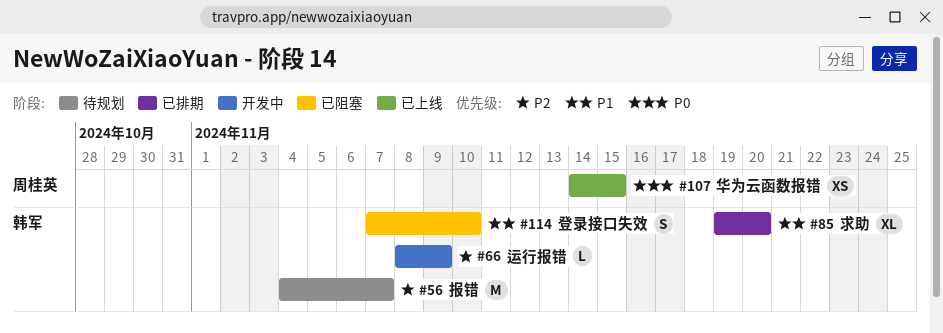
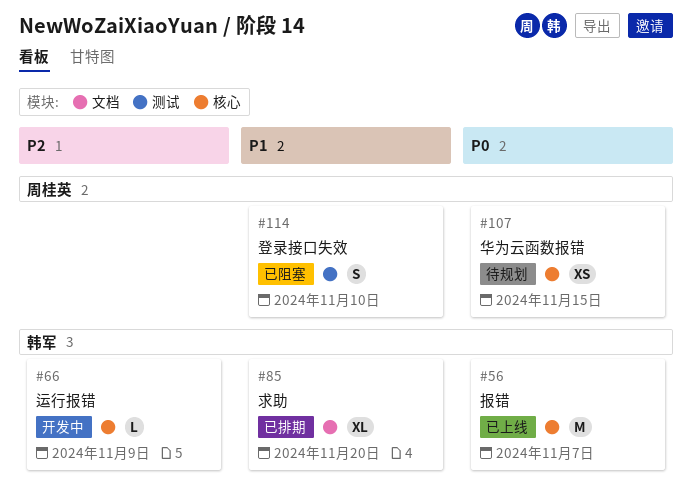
#56, status: 待规划 -> 已上线
#56, priority: P2 -> P0
#107, status: 已上线 -> 待规划
#114, owner: 韩军 -> 周桂英

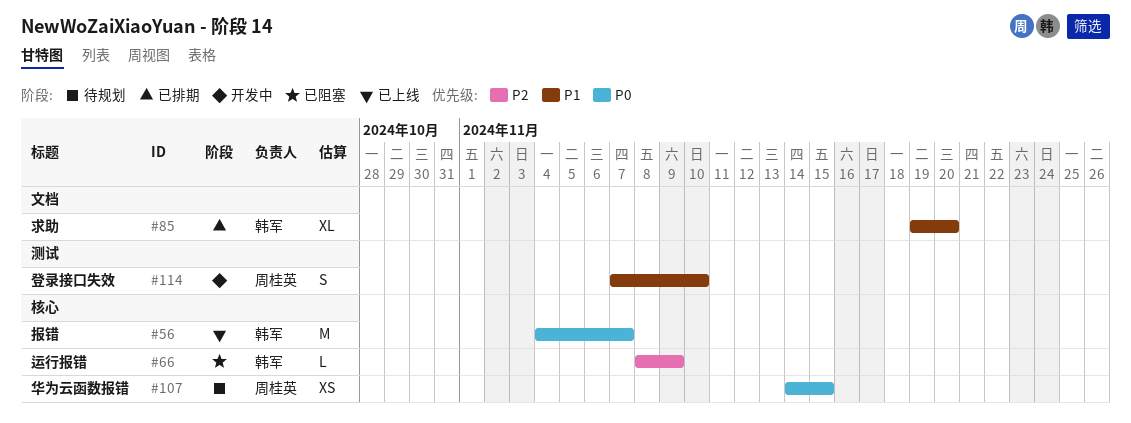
#66, status: 开发中 -> 已阻塞
#114, status: 已阻塞 -> 开发中

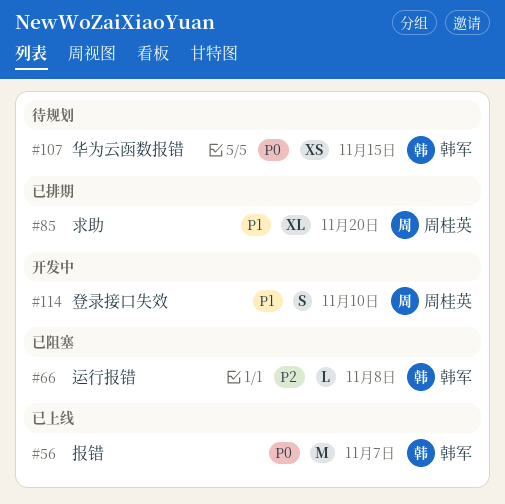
#66, due: Nov 9 -> Nov 8
#85, owner: 韩军 -> 周桂英
#107, owner: 周桂英 -> 韩军

